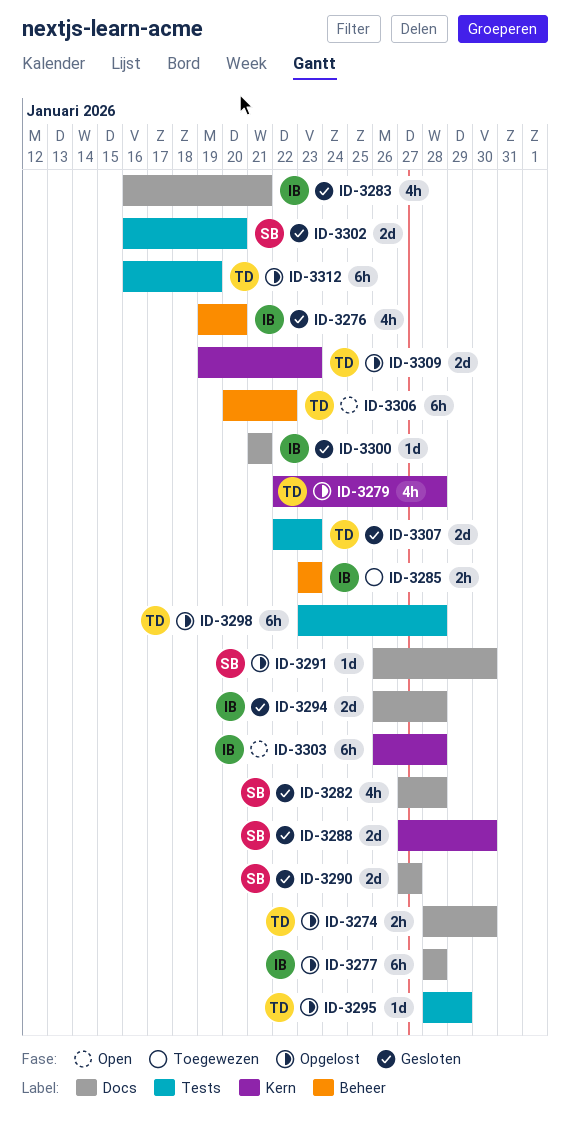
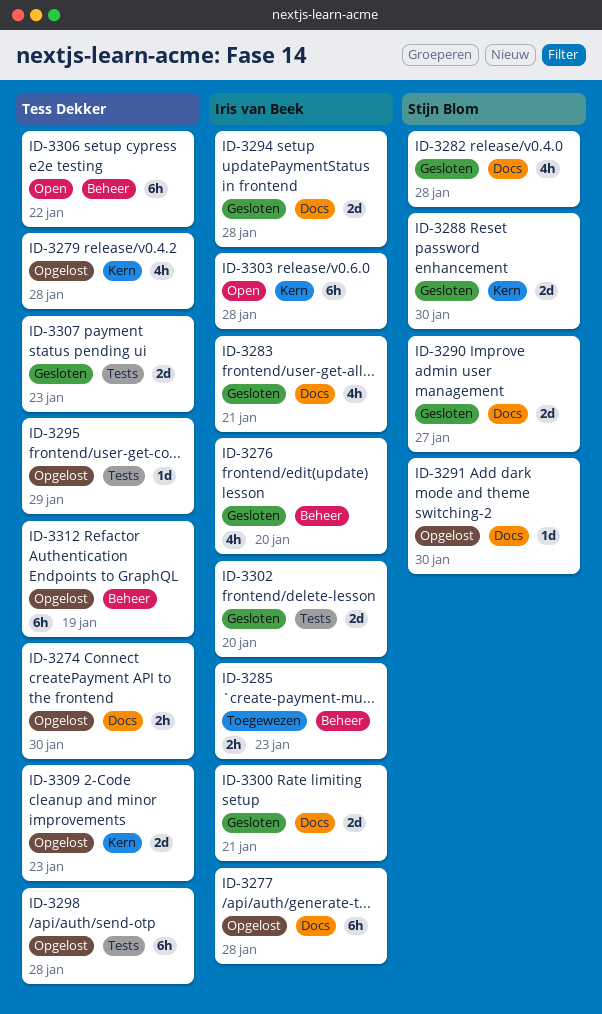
ID-3300, estimate: 1d -> 2d
ID-3302, owner: Stijn Blom -> Iris van Beek
ID-3312, label: Tests -> Beheer

